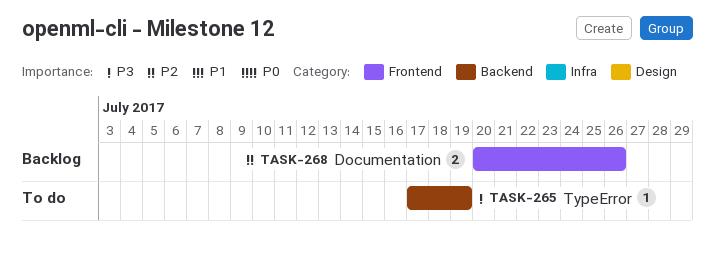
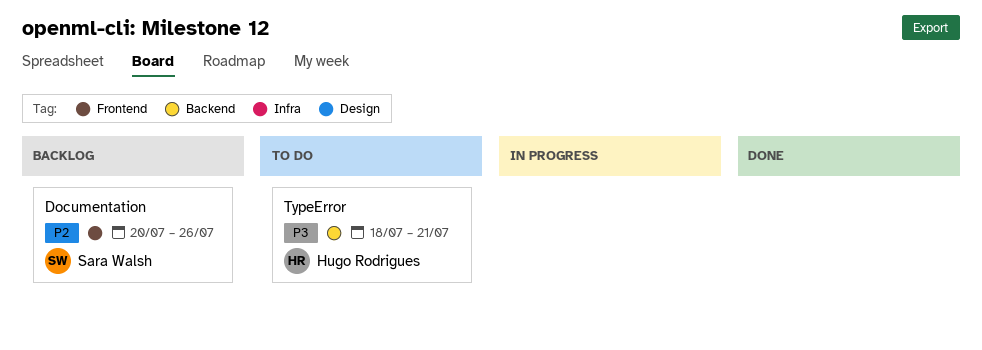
TypeError, start: Jul 17 -> Jul 18
TypeError, due: Jul 19 -> Jul 21

